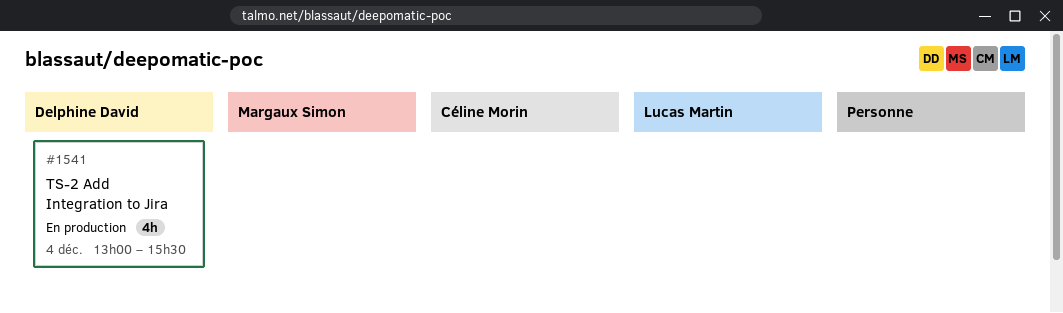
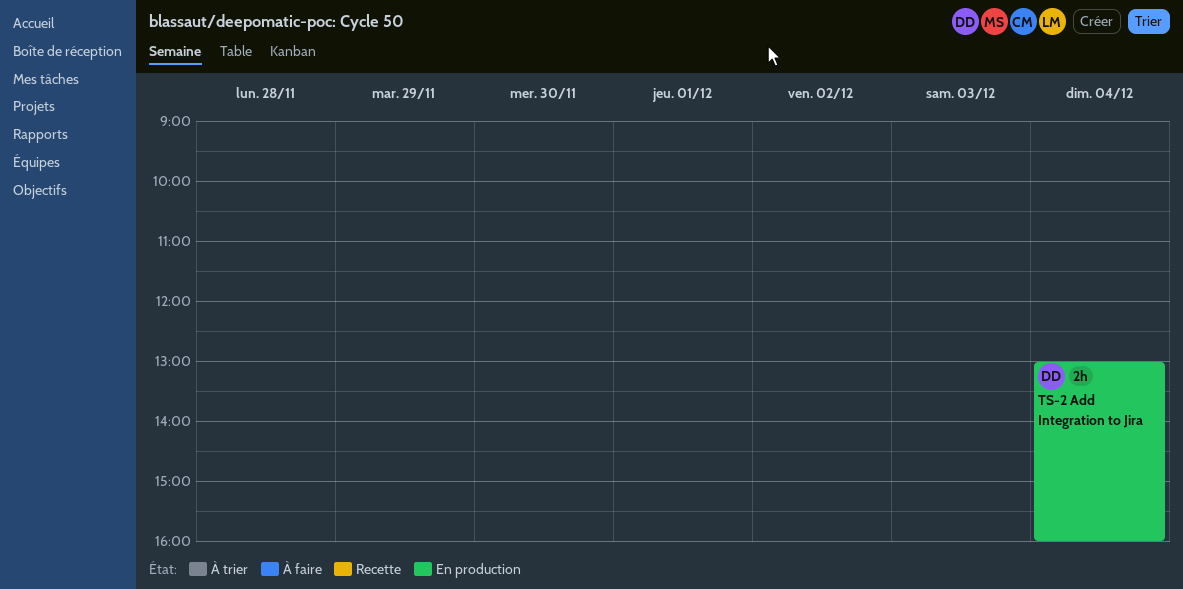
TS-2 Add Integration to Jira, estimate: 4h -> 2h
TS-2 Add Integration to Jira, ends: 15:30 -> 16:00

